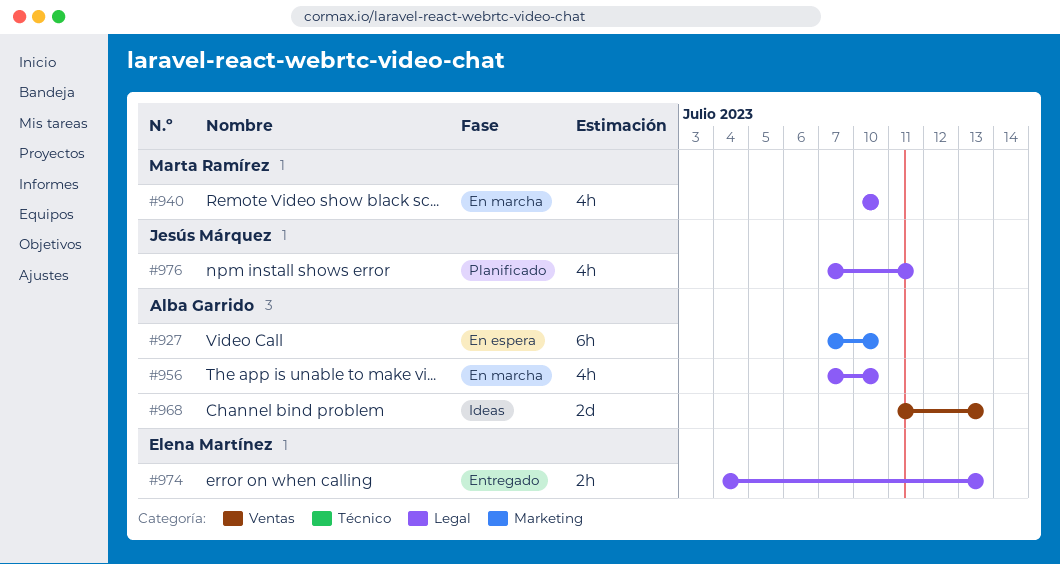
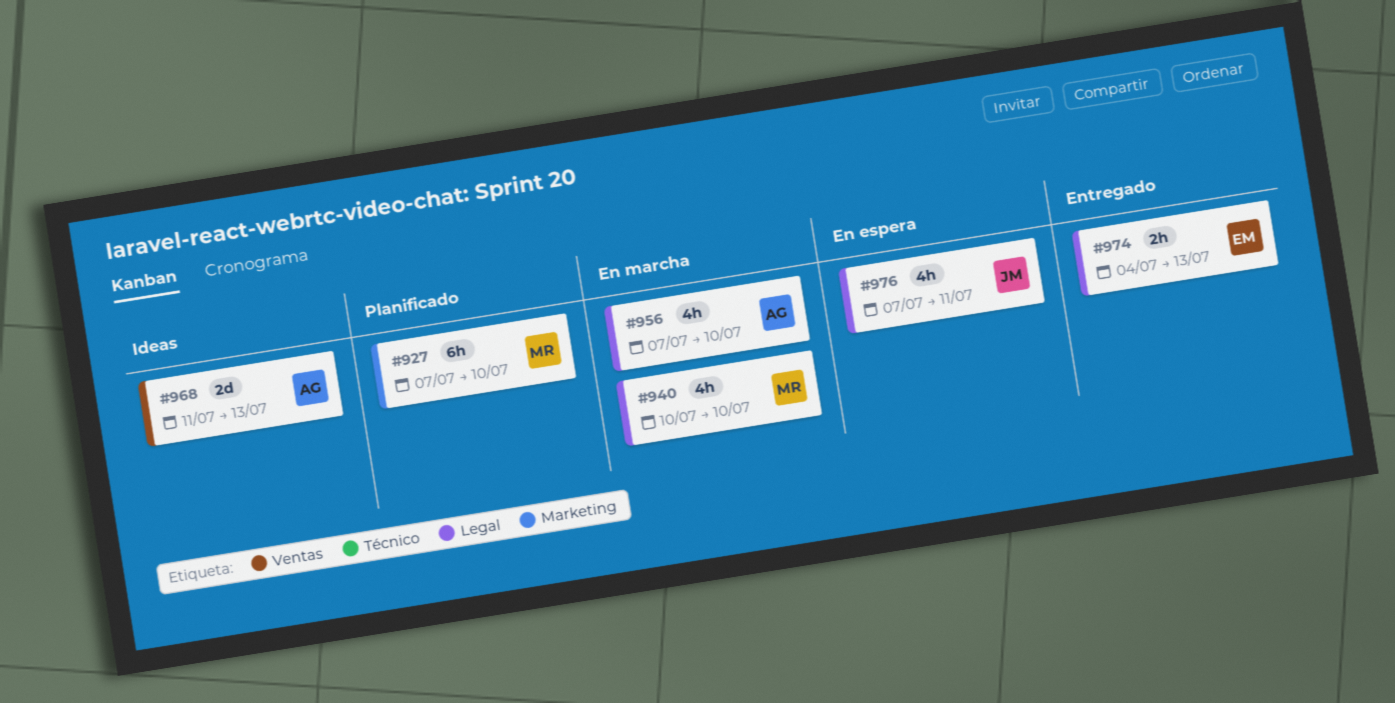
#927, status: En espera -> Planificado
#927, owner: Alba Garrido -> Marta Ramírez
#976, status: Planificado -> En espera

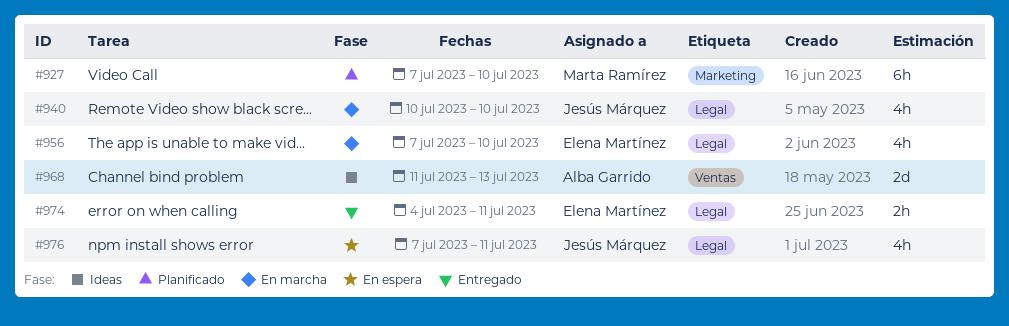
#940, owner: Marta Ramírez -> Jesús Márquez
#956, owner: Alba Garrido -> Elena Martínez
#974, due: Jul 13 -> Jul 11

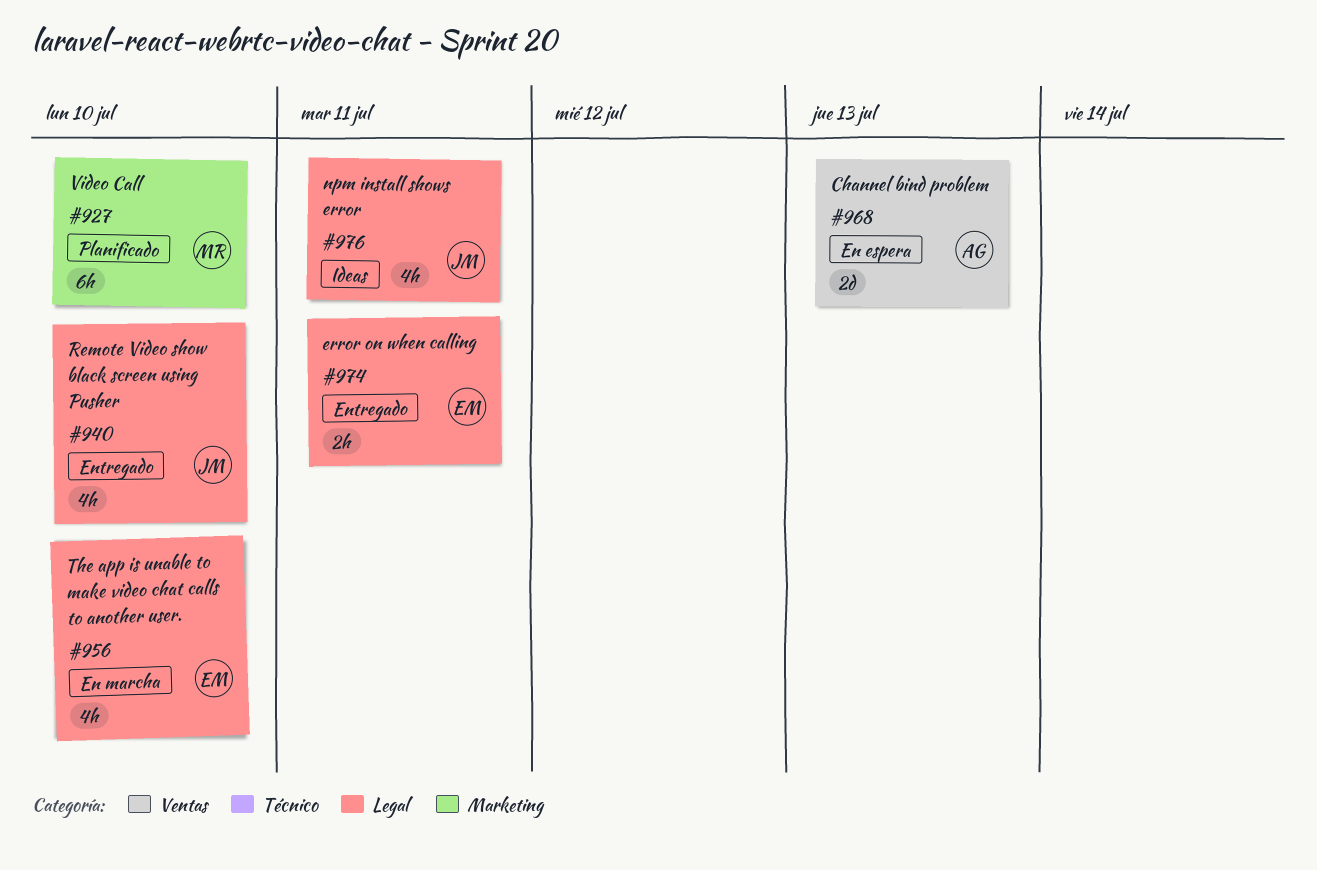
#940, status: En marcha -> Entregado
#968, status: Ideas -> En espera
#976, status: En espera -> Ideas

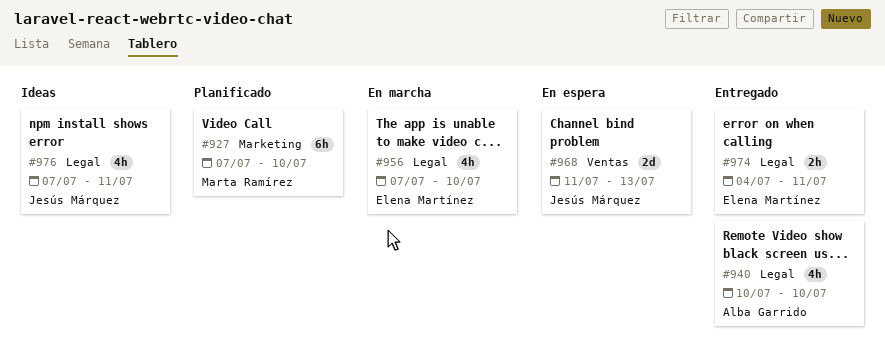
#940, owner: Jesús Márquez -> Alba Garrido
#968, owner: Alba Garrido -> Jesús Márquez

